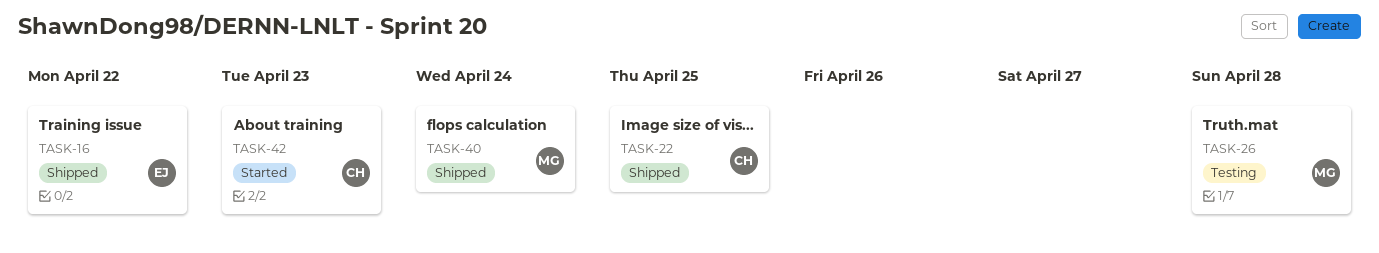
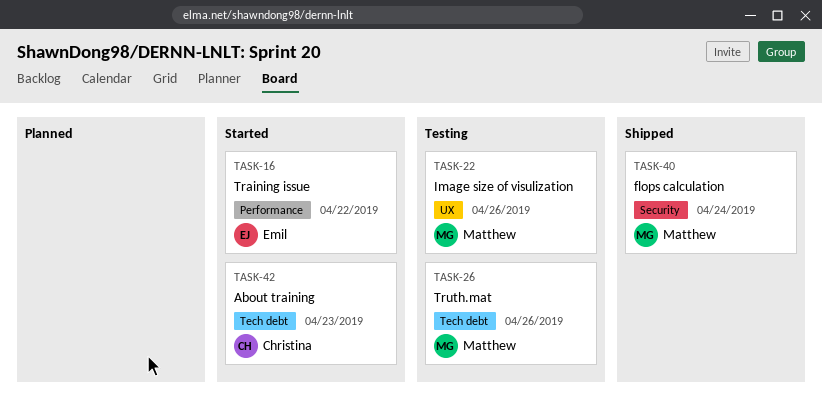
TASK-16, status: Shipped -> Started
TASK-22, status: Shipped -> Testing
TASK-22, owner: Christina -> Matthew
TASK-22, due: Apr 25 -> Apr 26
TASK-26, due: Apr 28 -> Apr 26

